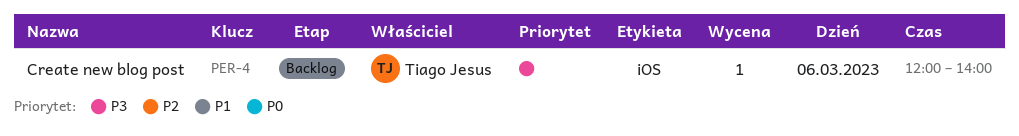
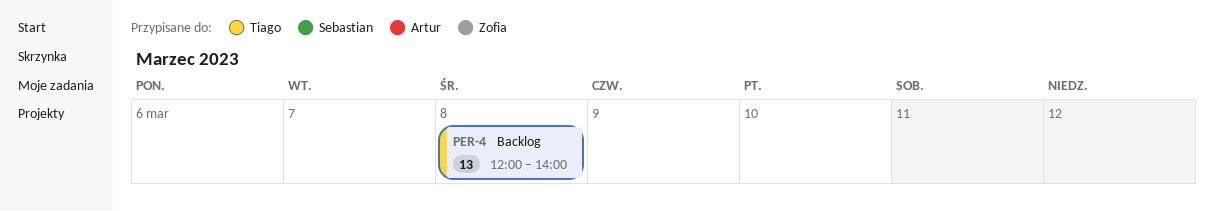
PER-4, estimate: 1 -> 13
PER-4, day: Mar 6 -> Mar 8

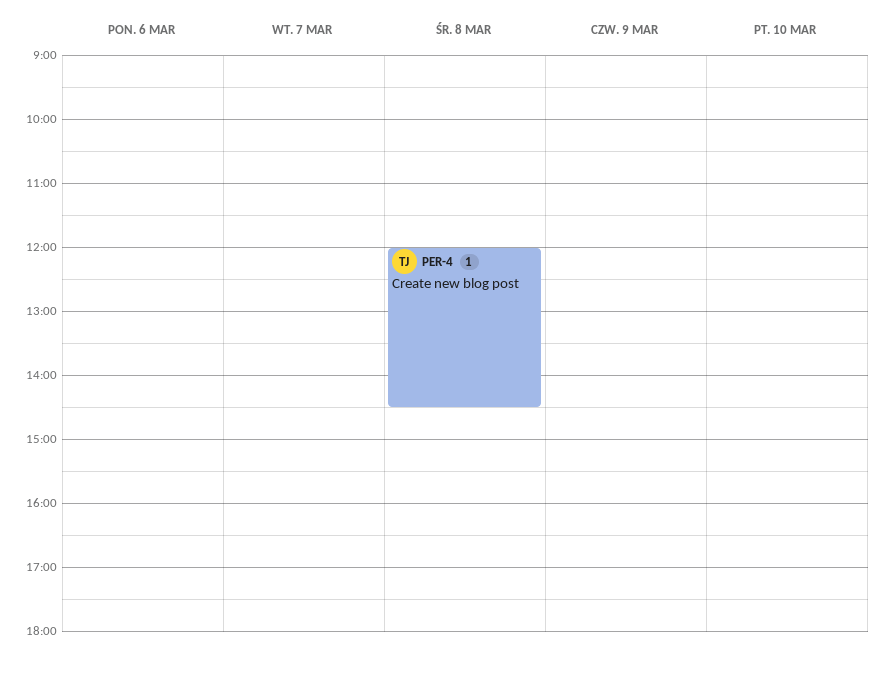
PER-4, estimate: 13 -> 1
PER-4, ends: 14:00 -> 14:30

